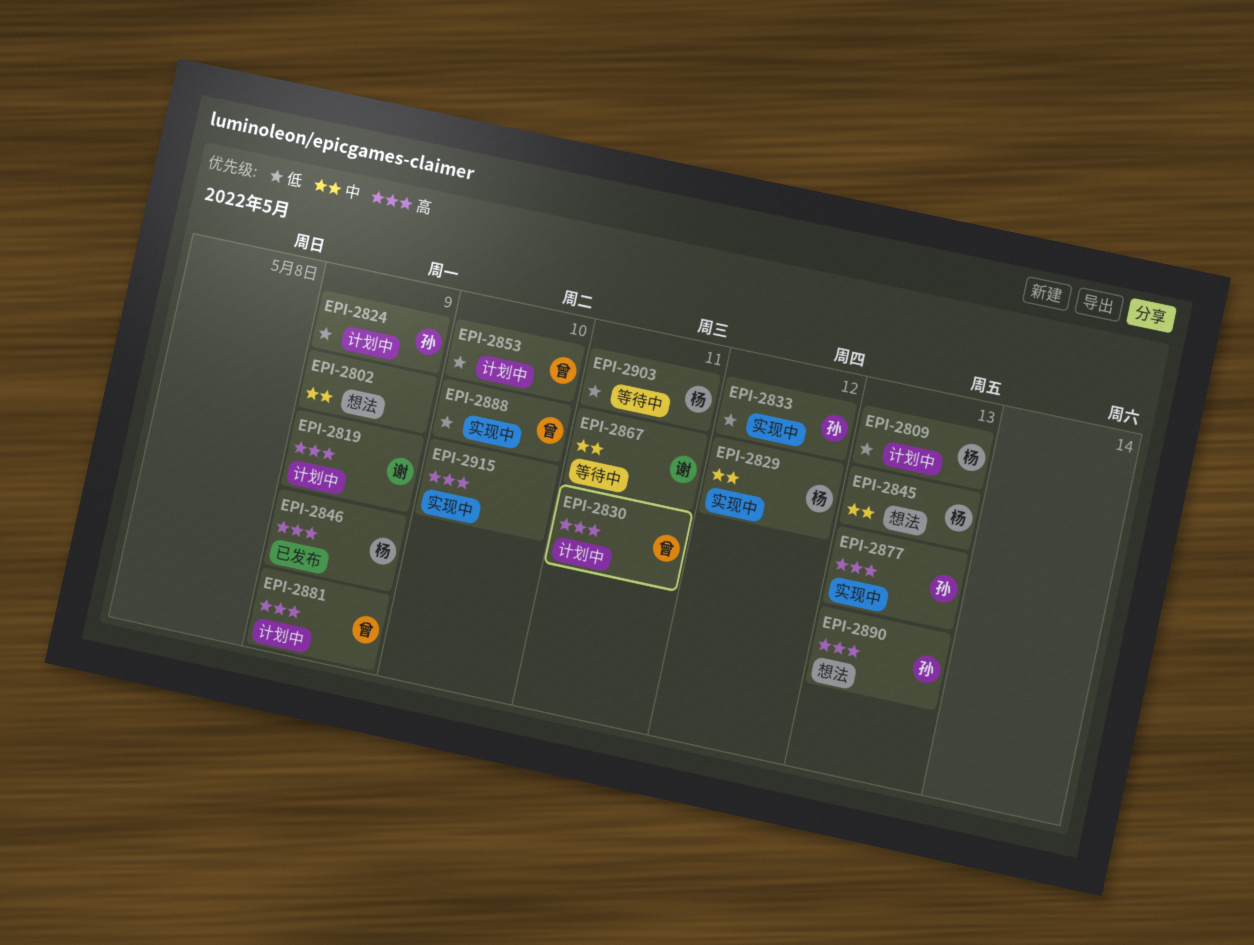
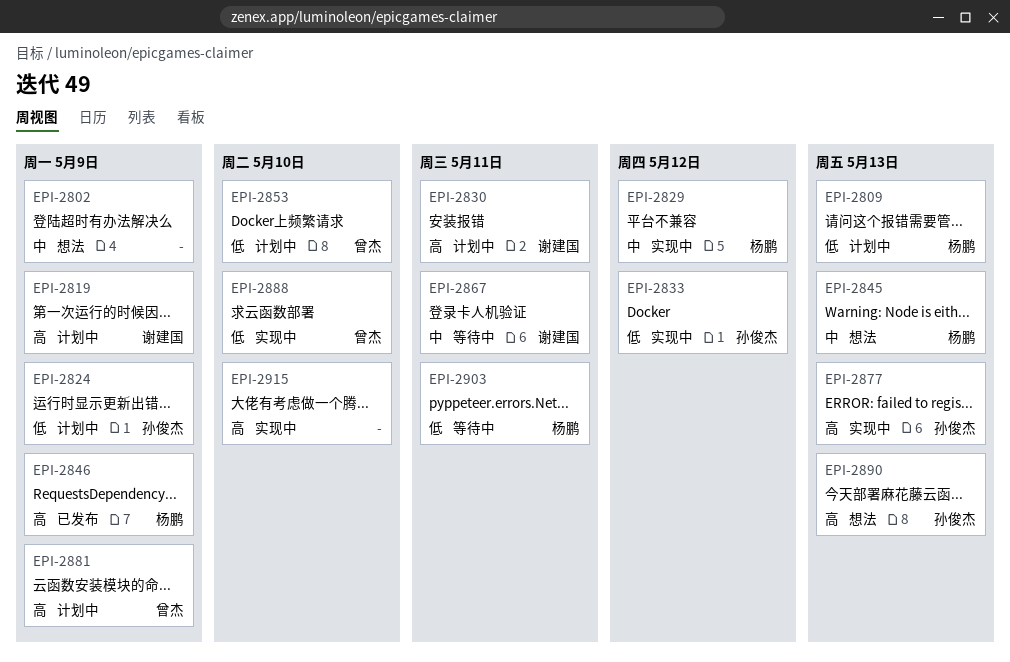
EPI-2830, owner: 曾杰 -> 谢建国

